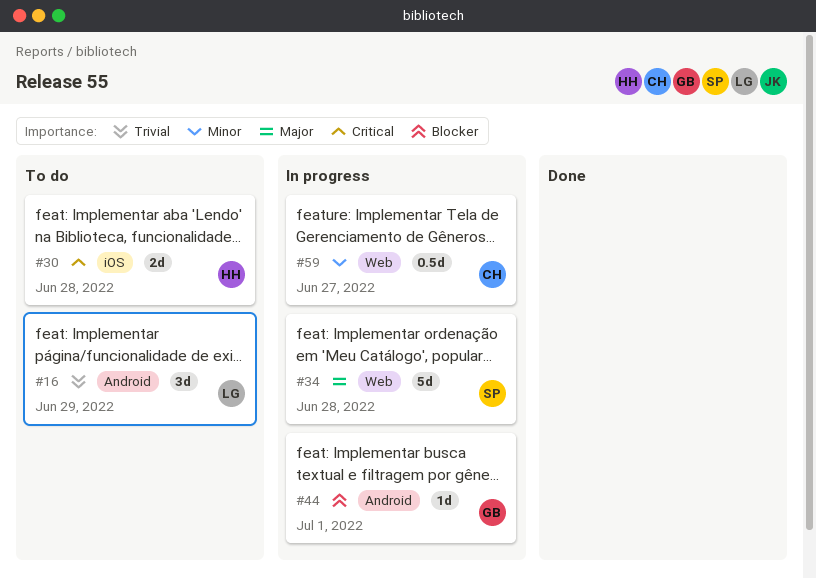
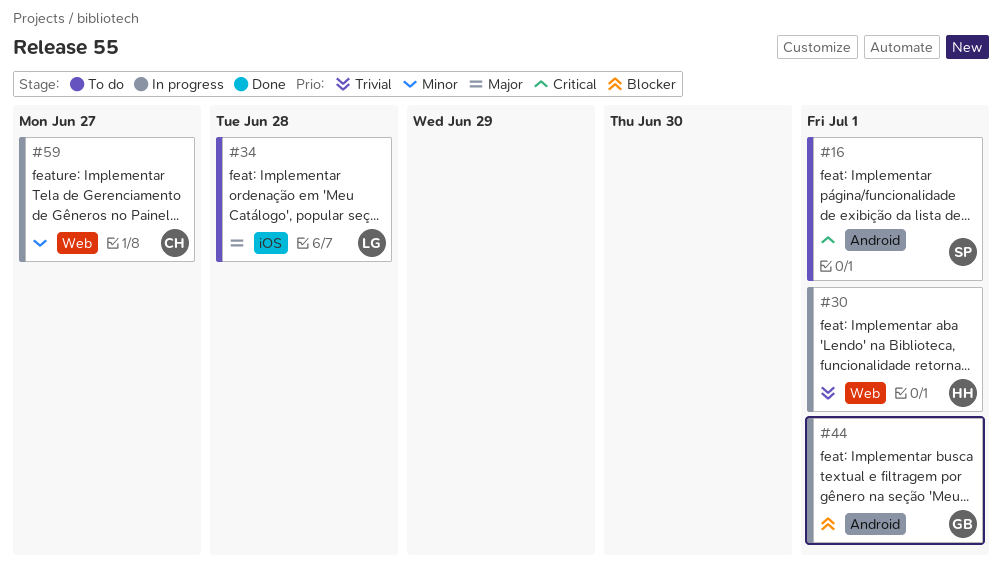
#16, owner: LG -> SP
#16, priority: Trivial -> Critical
#16, due: Jun 29 -> Jul 1
#30, status: To do -> In progress
#30, priority: Critical -> Trivial
#30, label: iOS -> Web
#30, due: Jun 28 -> Jul 1
#34, status: In progress -> To do
#34, owner: SP -> LG
#34, label: Web -> iOS

